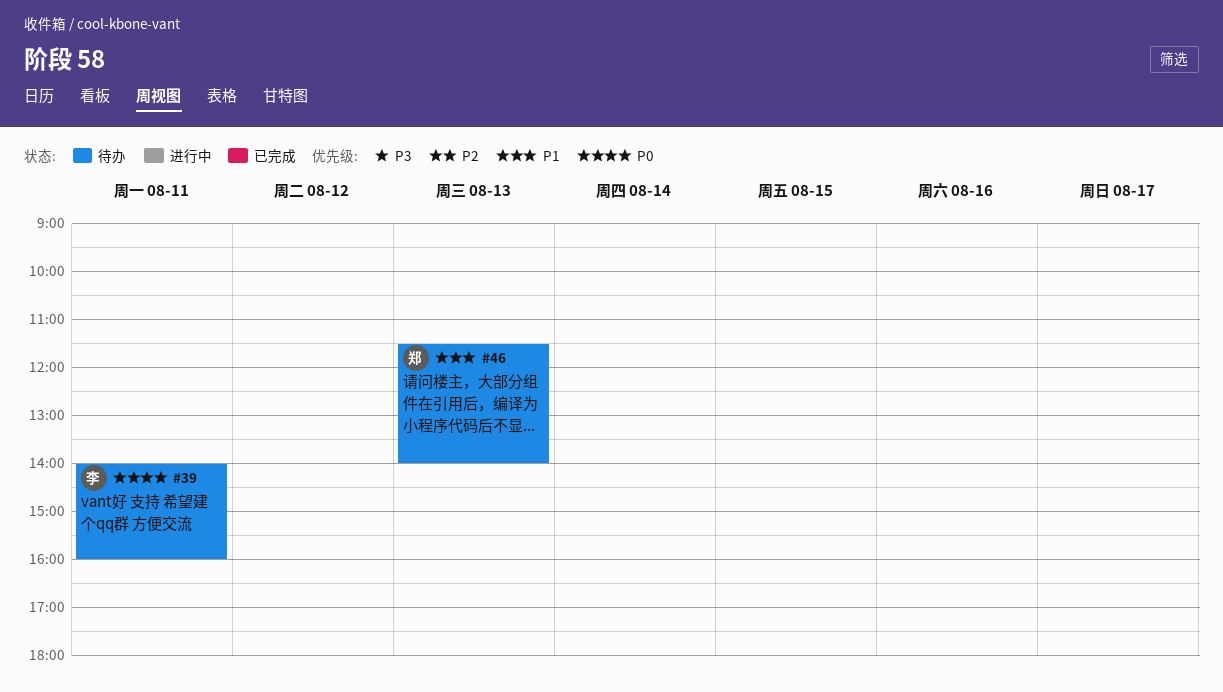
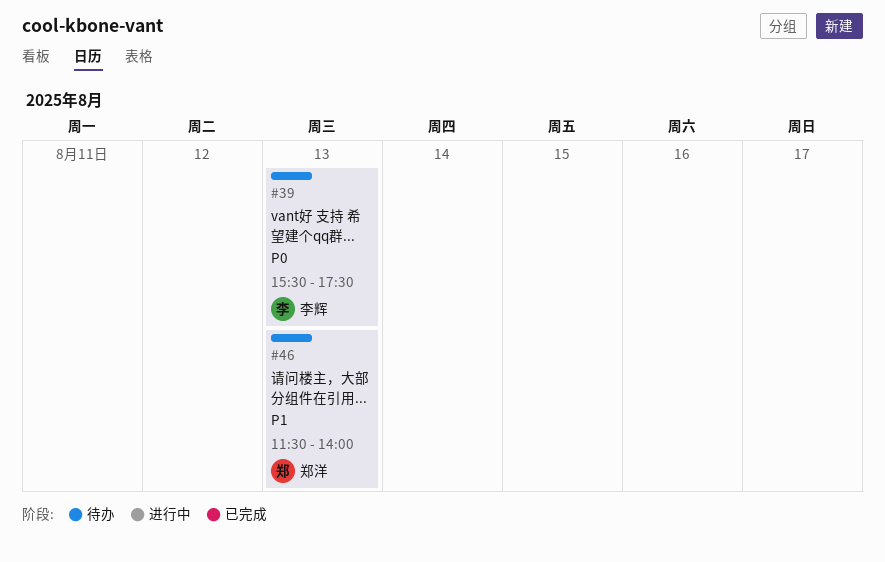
#39, day: Aug 11 -> Aug 13
#39, begins: 14:00 -> 15:30
#39, ends: 16:00 -> 17:30

